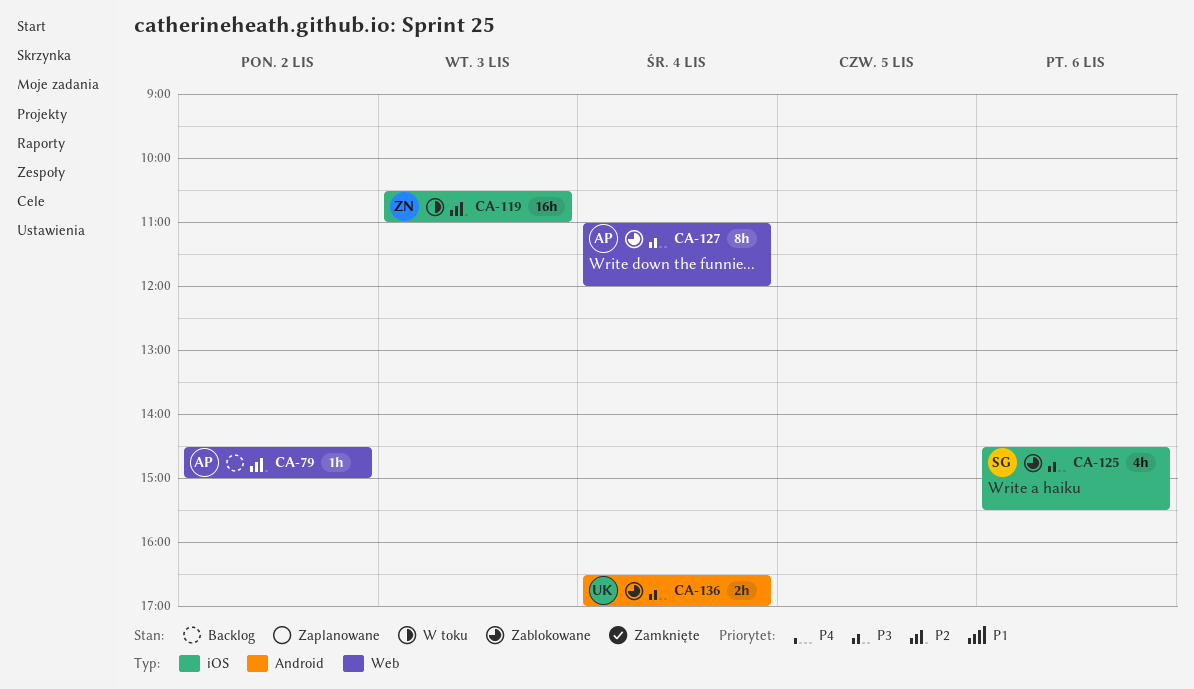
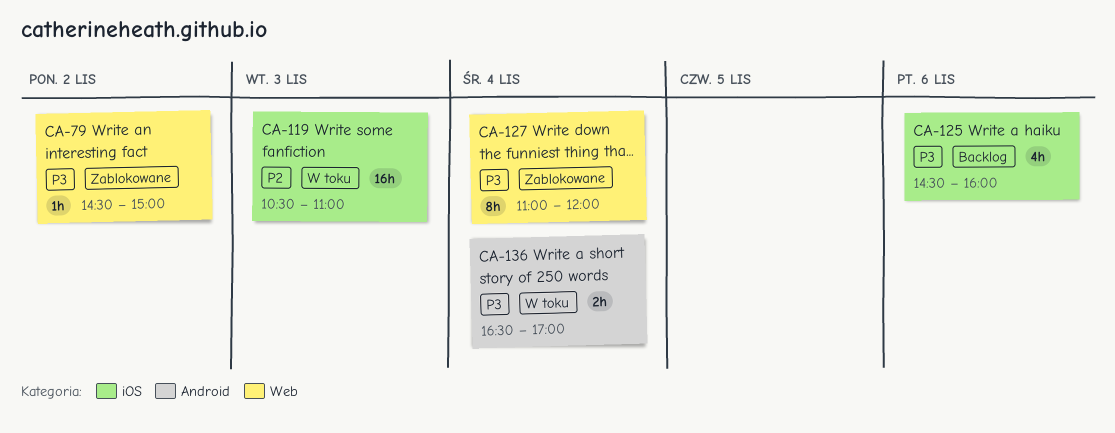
CA-79, status: Backlog -> Zablokowane
CA-79, priority: P2 -> P3
CA-125, status: Zablokowane -> Backlog
CA-125, ends: 15:30 -> 16:00
CA-136, status: Zablokowane -> W toku

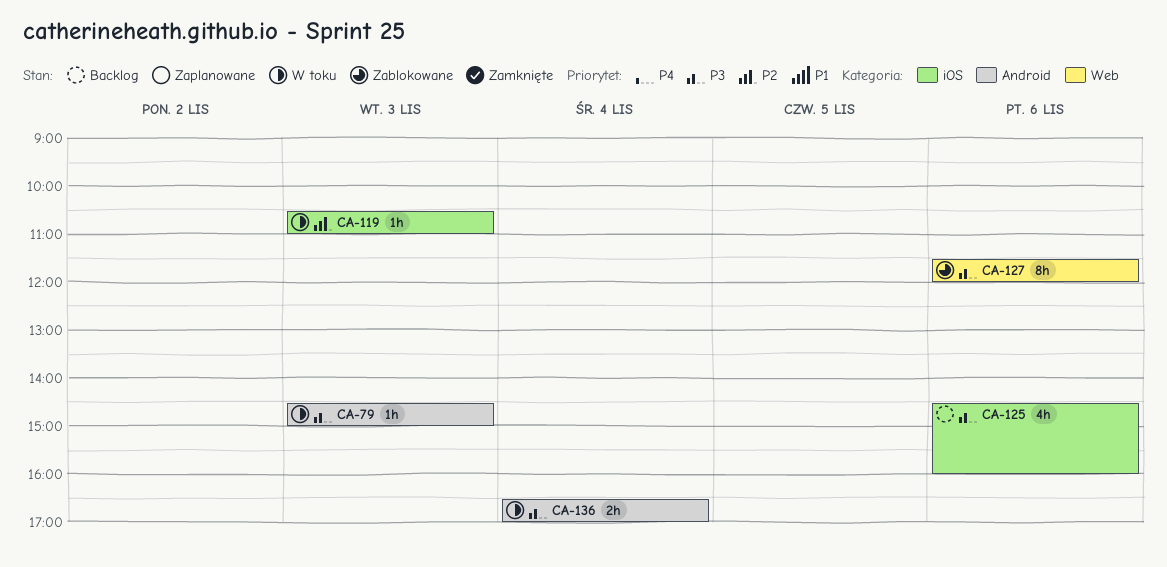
CA-79, status: Zablokowane -> W toku
CA-79, label: Web -> Android
CA-79, day: Nov 2 -> Nov 3
CA-119, estimate: 16h -> 1h
CA-127, day: Nov 4 -> Nov 6
CA-127, begins: 11:00 -> 11:30

